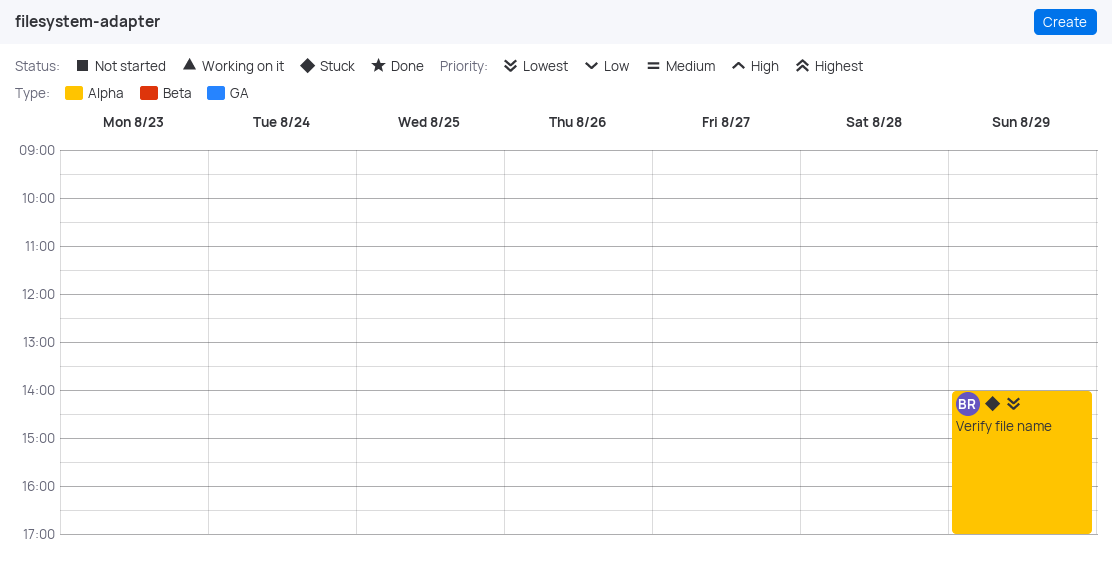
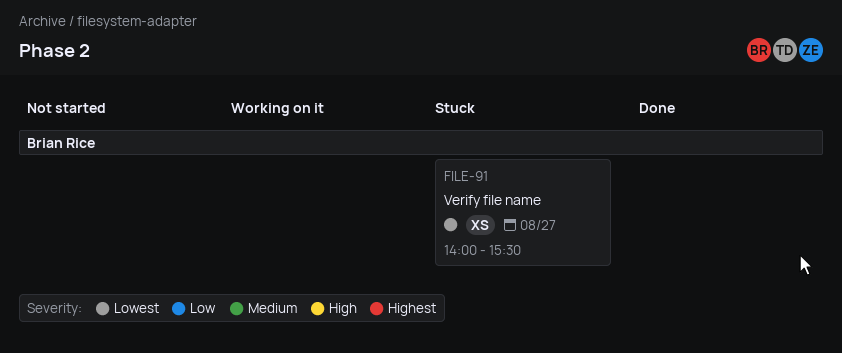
Verify file name, day: Aug 29 -> Aug 27
Verify file name, ends: 17:00 -> 15:30

